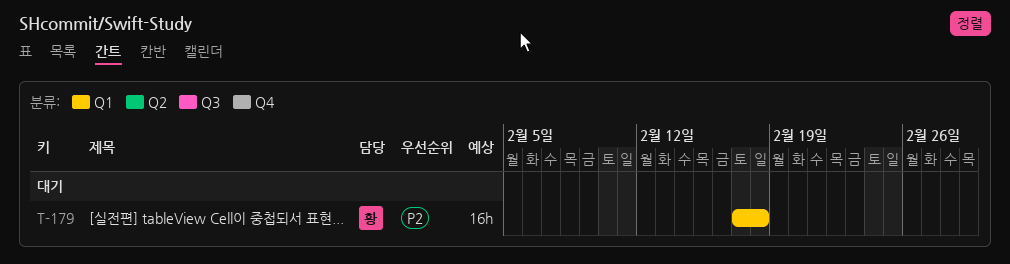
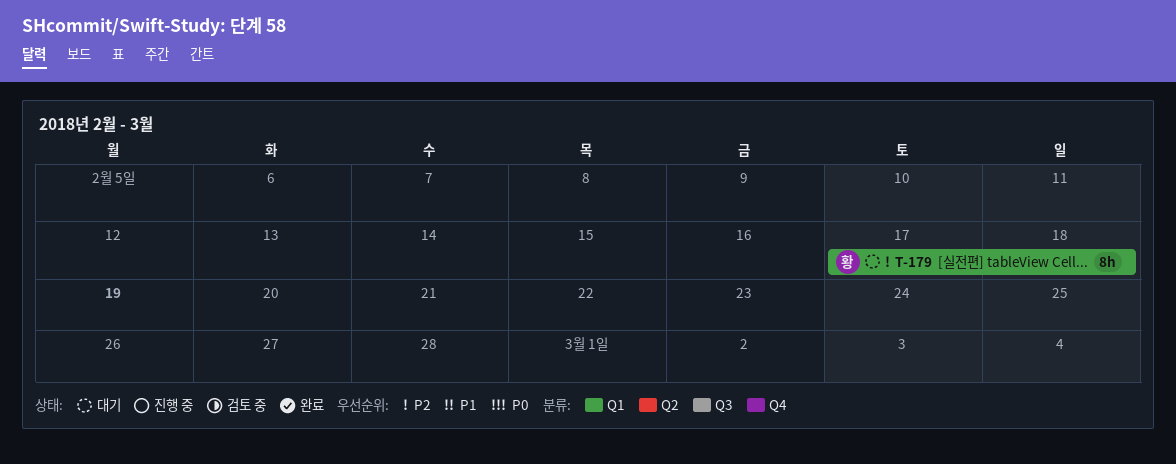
T-179, estimate: 16h -> 8h

